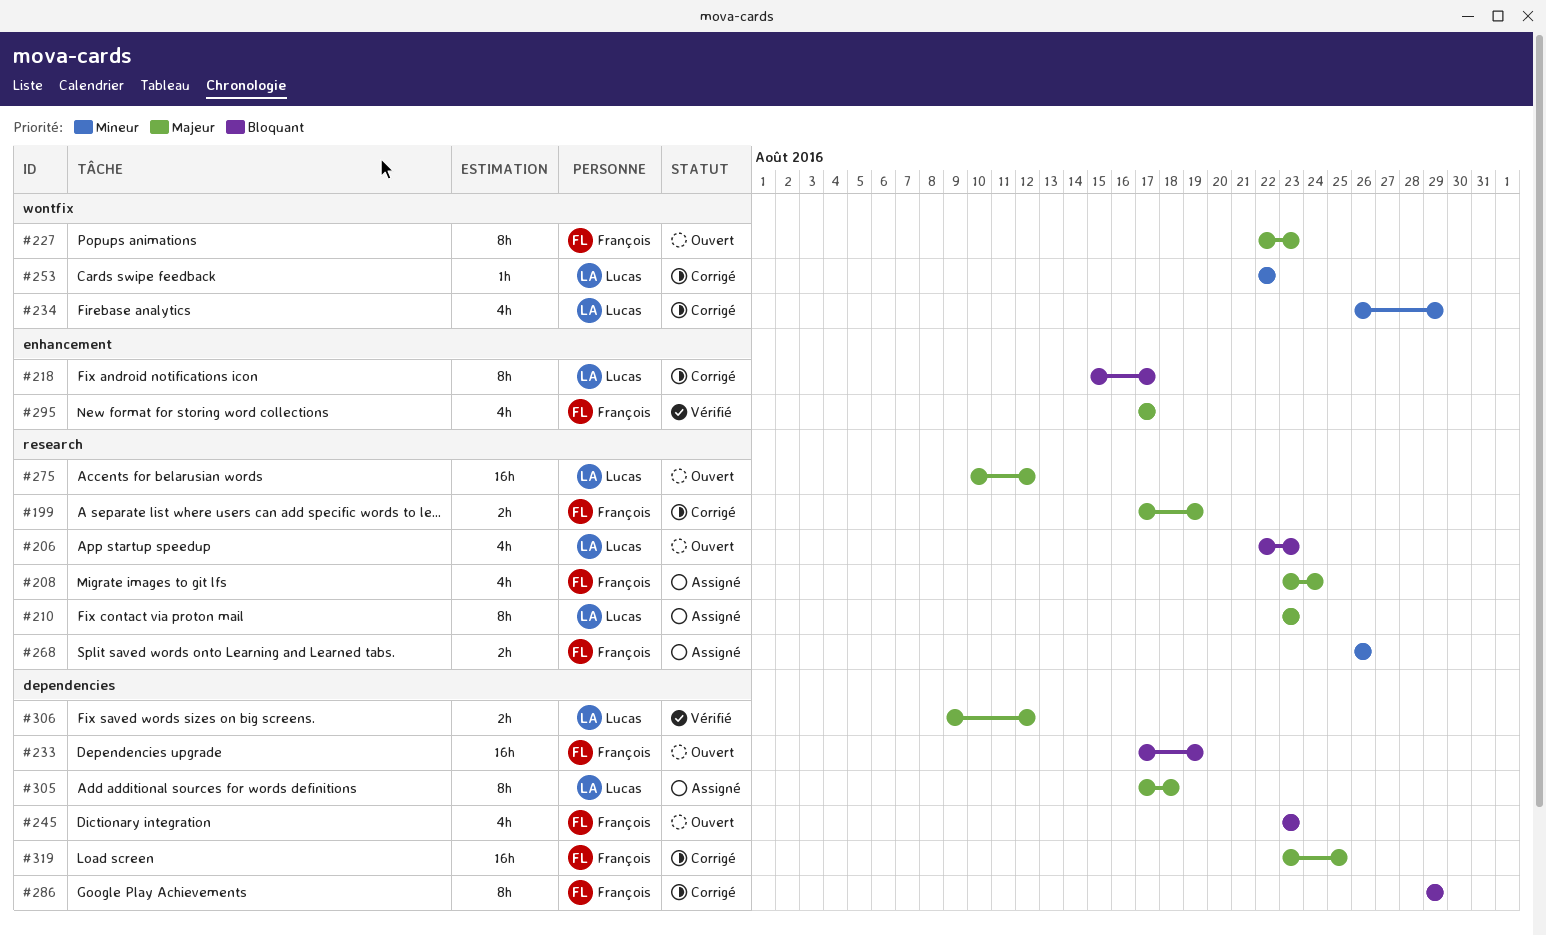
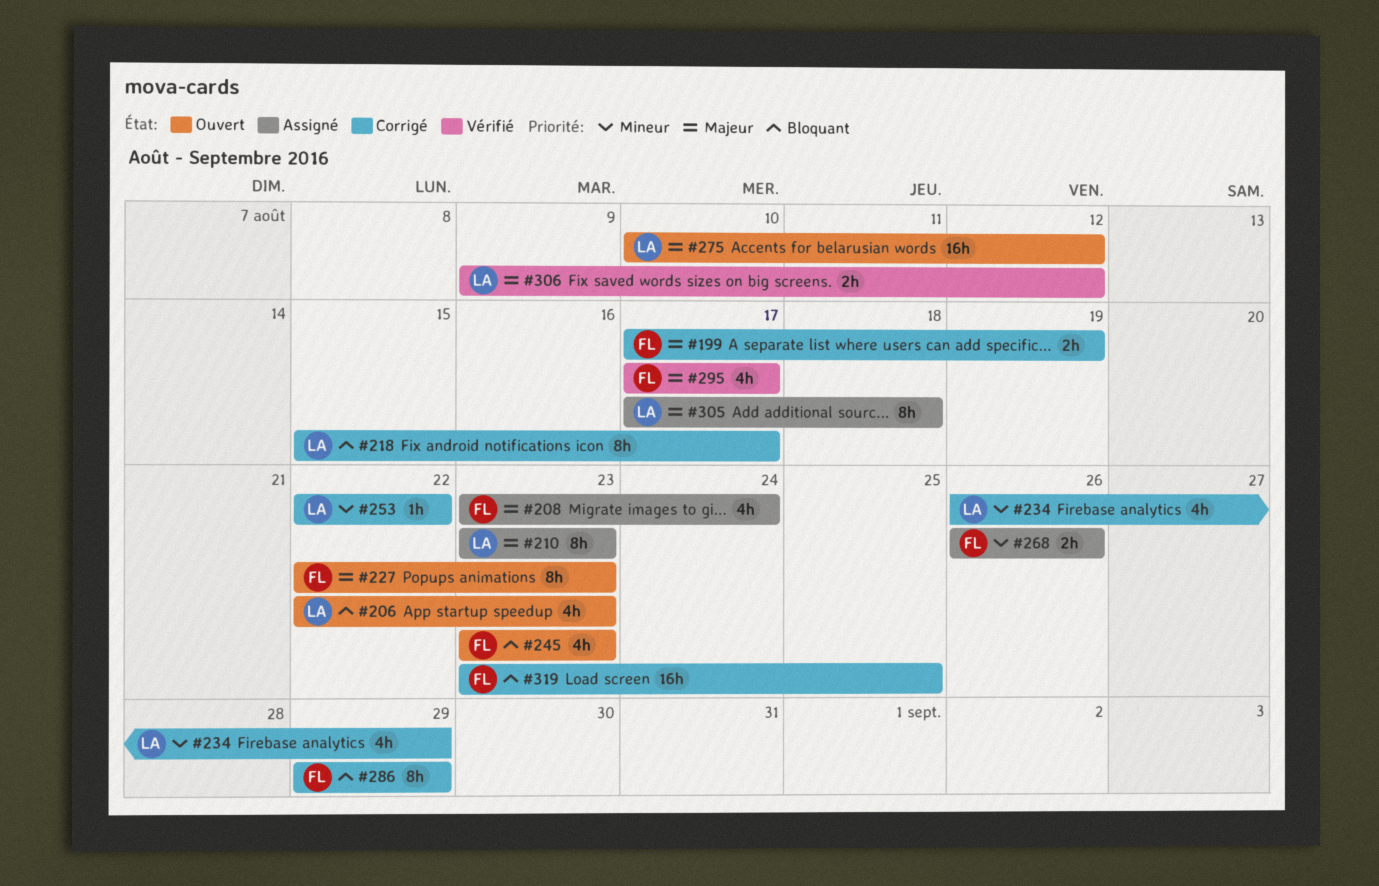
#233: present -> none
#319, priority: Majeur -> Bloquant

